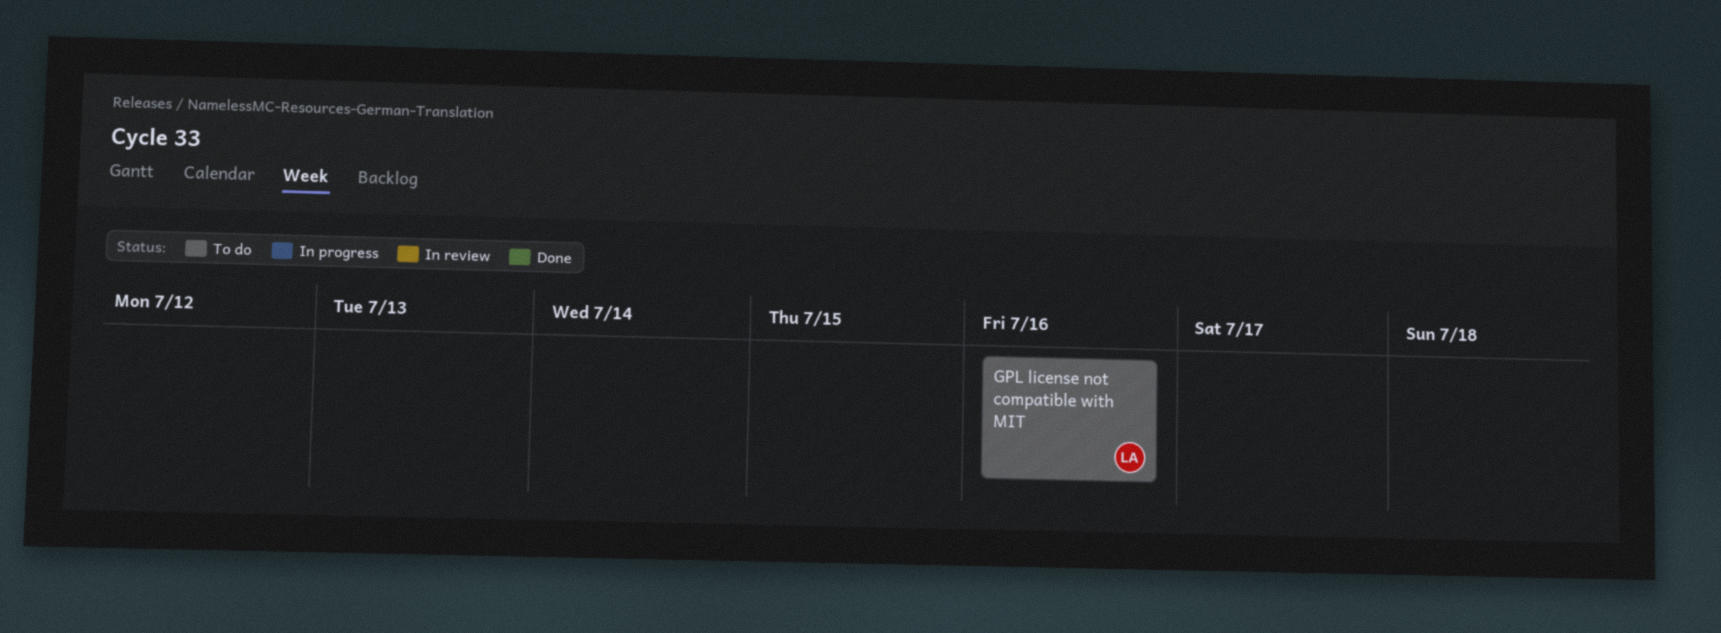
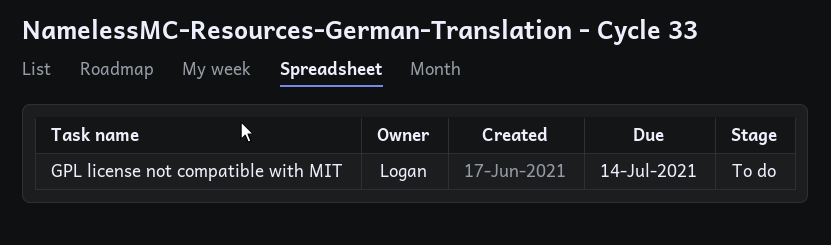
GPL license not compatible with MIT, due: Jul 16 -> Jul 14

